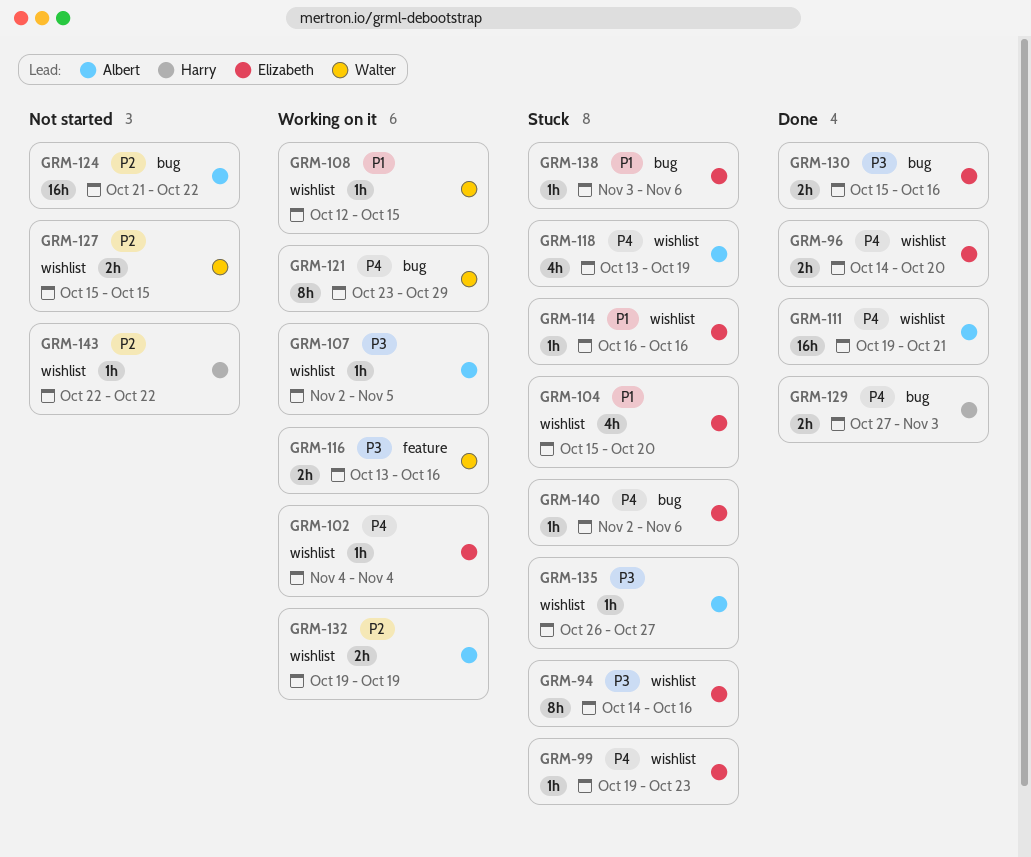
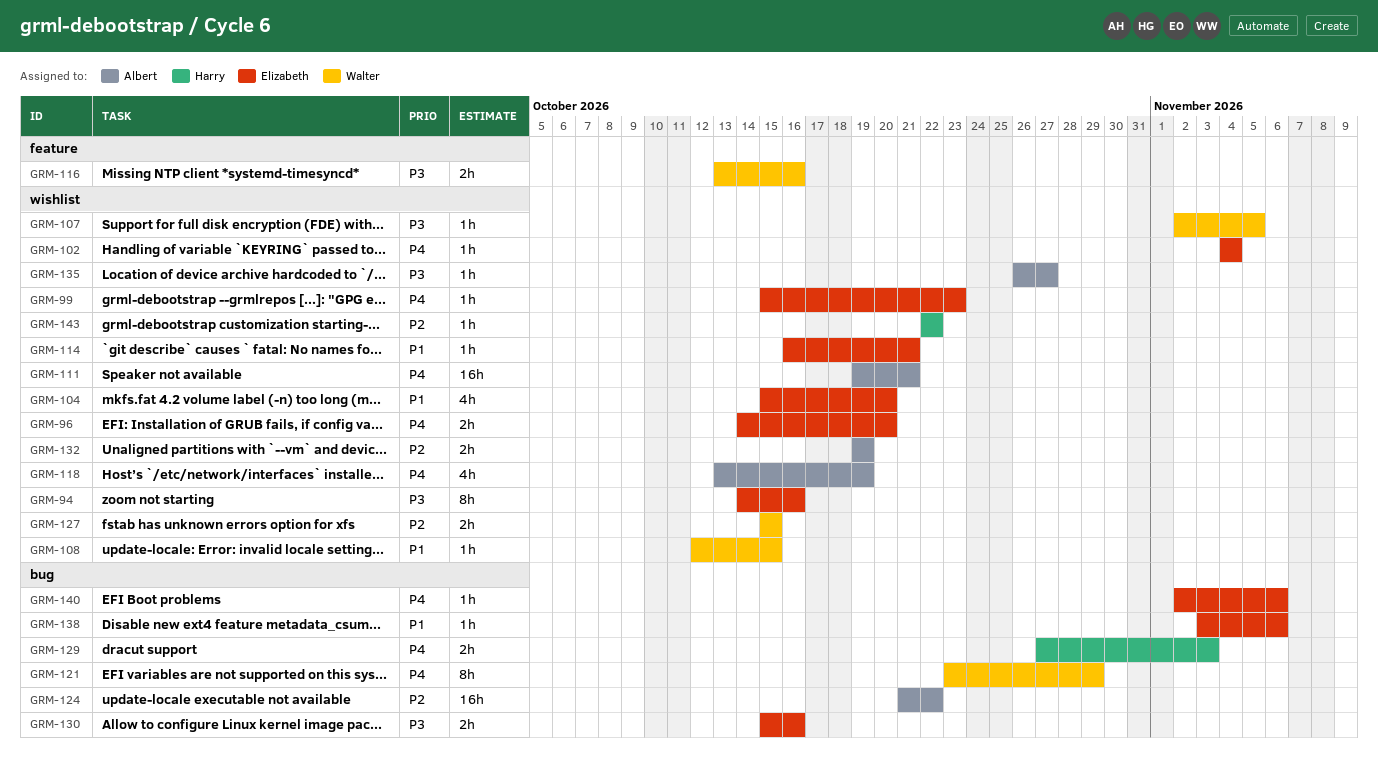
GRM-99, start: Oct 19 -> Oct 15
GRM-107, owner: Albert -> Walter
GRM-114, due: Oct 16 -> Oct 21

